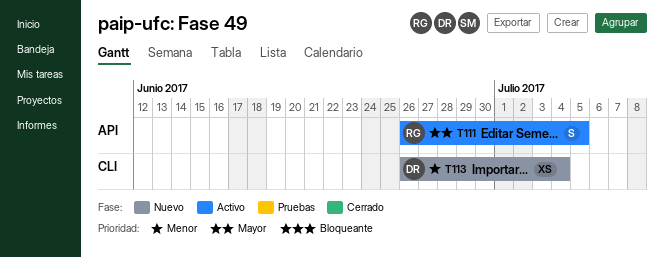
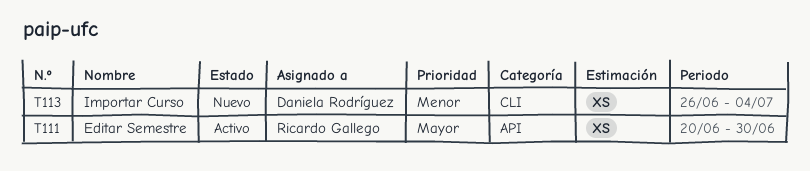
T111, estimate: S -> XS
T111, start: Jun 26 -> Jun 20
T111, due: Jul 5 -> Jun 30

